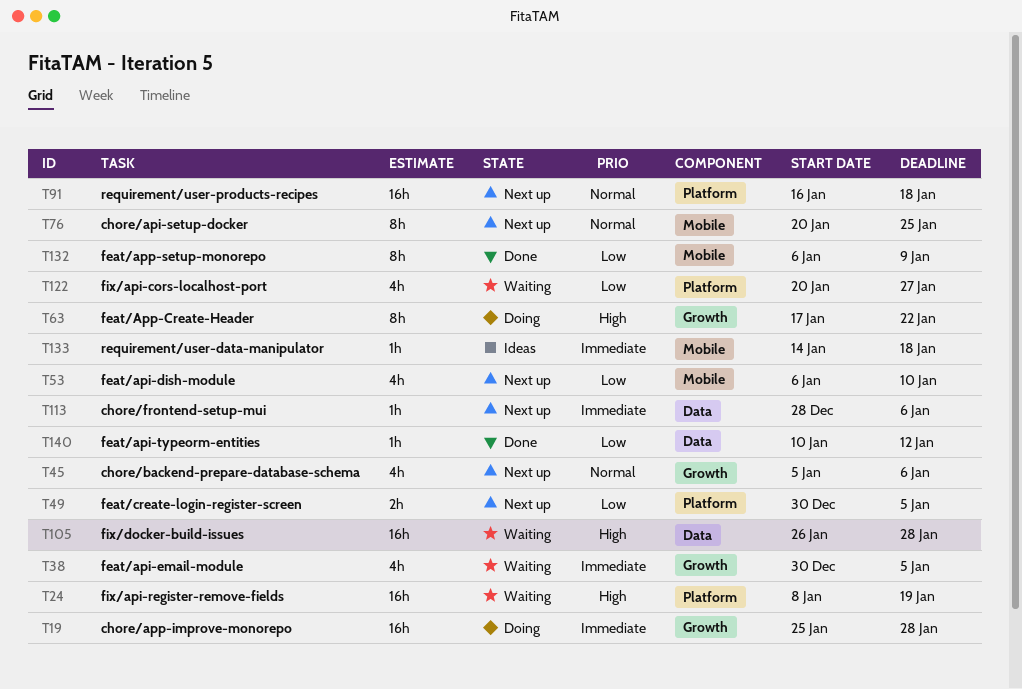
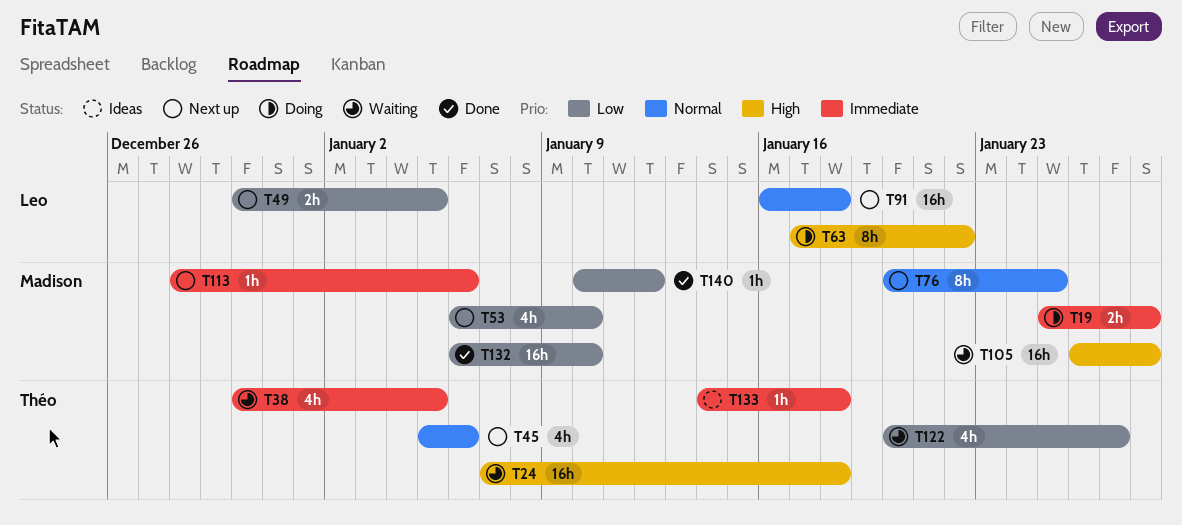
T19, estimate: 16h -> 2h
T24, start: Jan 8 -> Jan 7
T24, due: Jan 19 -> Jan 18
T132, estimate: 8h -> 16h
T132, due: Jan 9 -> Jan 10

